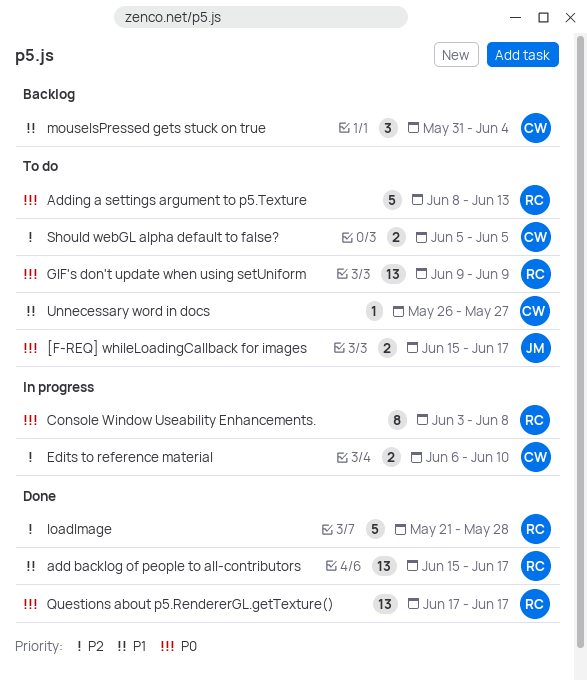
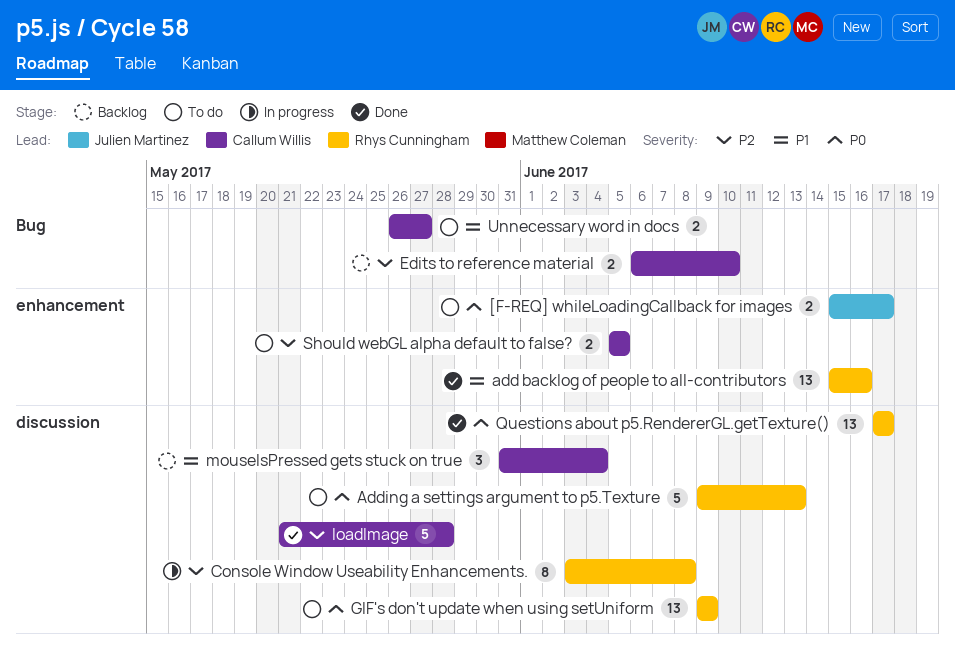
add backlog of people to all-contributors, due: Jun 17 -> Jun 16
Adding a settings argument to p5.Texture, start: Jun 8 -> Jun 9
Console Window Useability Enhancements., priority: P0 -> P2
Edits to reference material, status: In progress -> Backlog
loadImage, owner: Rhys Cunningham -> Callum Willis
Unnecessary word in docs, estimate: 1 -> 2

